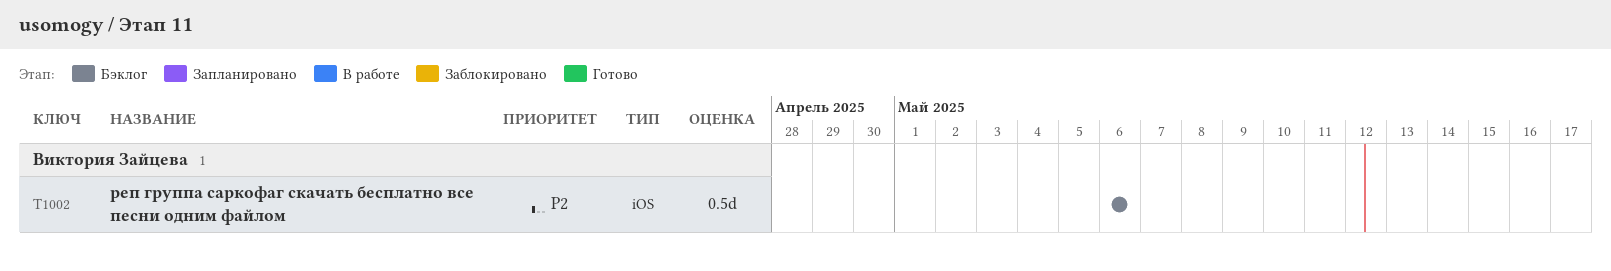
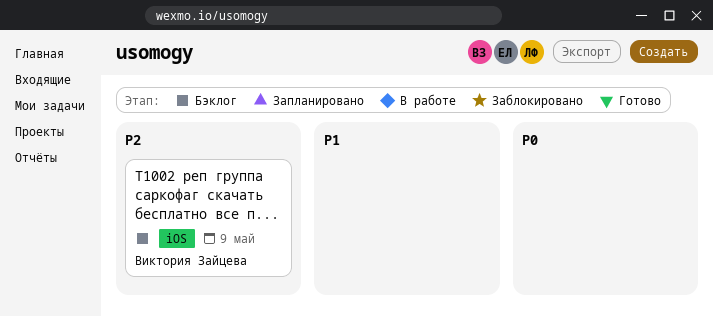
T1002, due: May 6 -> May 9

